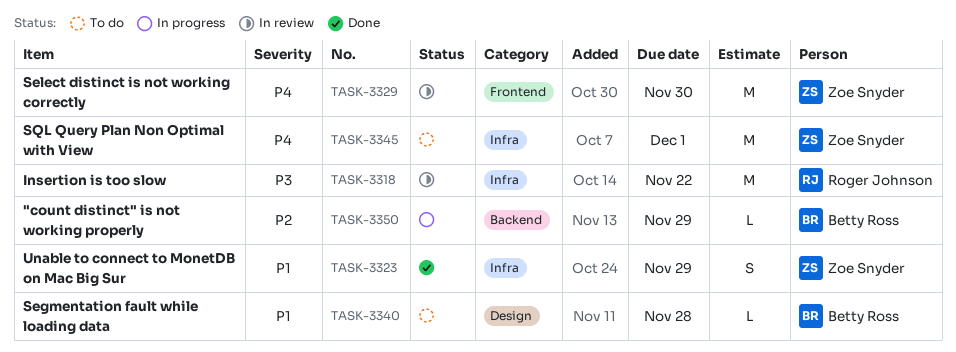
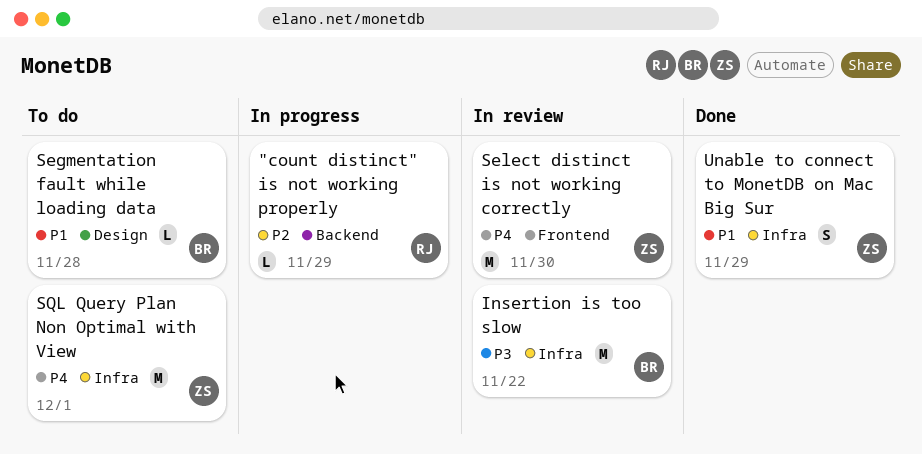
"count distinct" is not working properly, owner: Betty Ross -> Roger Johnson
Insertion is too slow, owner: Roger Johnson -> Betty Ross

